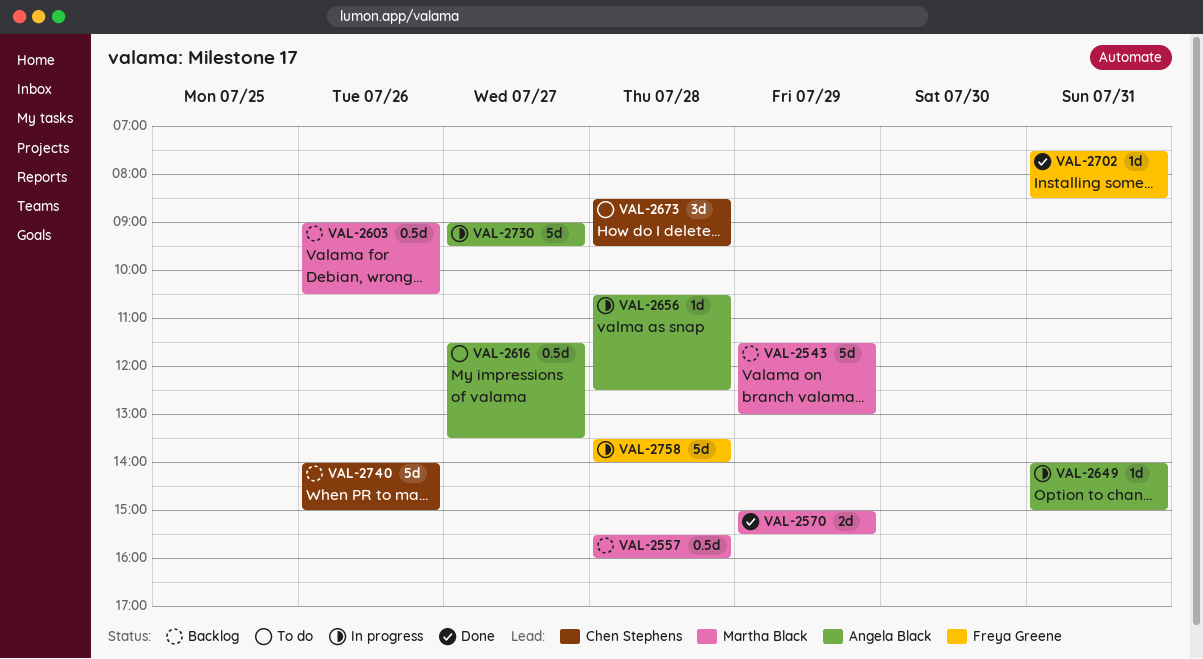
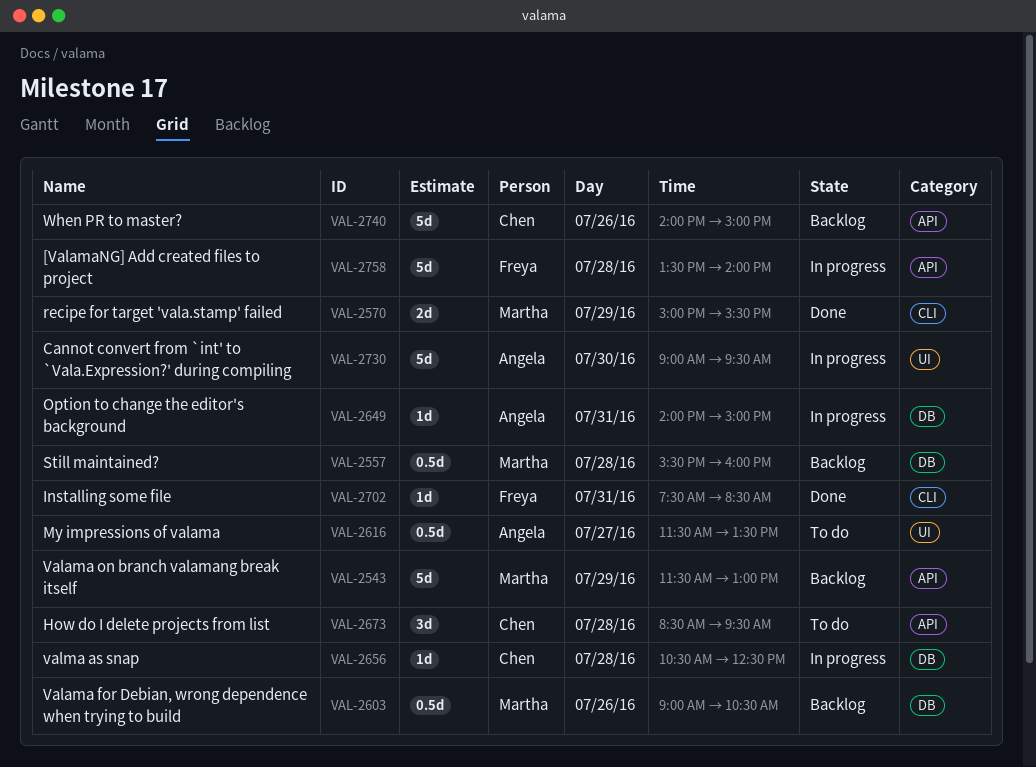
VAL-2656, owner: Angela Black -> Chen Stephens
VAL-2730, day: Jul 27 -> Jul 30

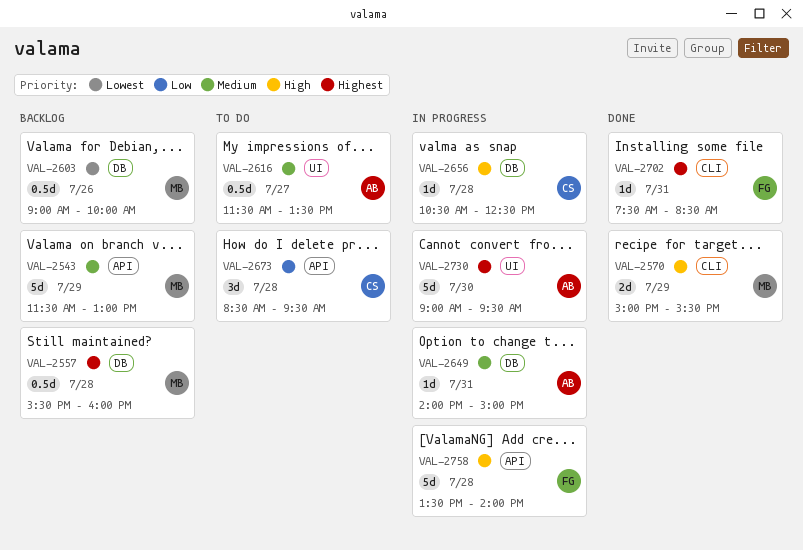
VAL-2603, ends: 10:30 -> 10:00
VAL-2740: present -> none

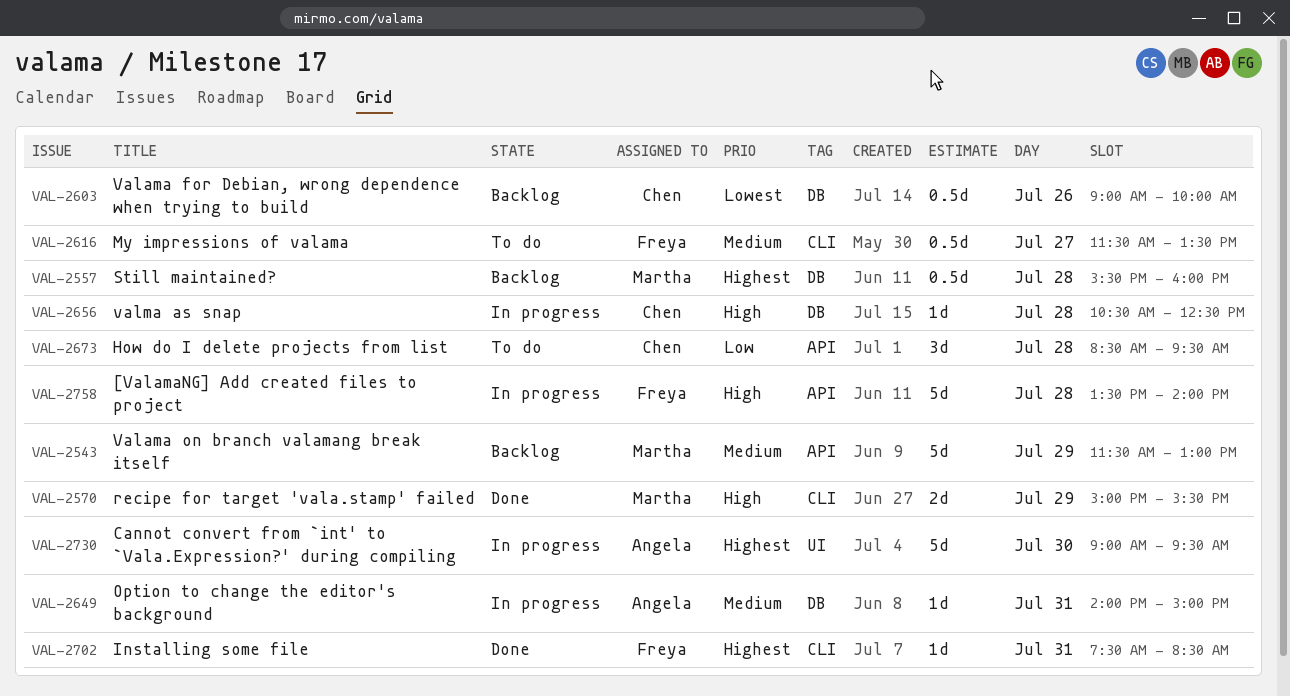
VAL-2603, owner: Martha -> Chen
VAL-2616, owner: Angela -> Freya
VAL-2616, label: UI -> CLI

